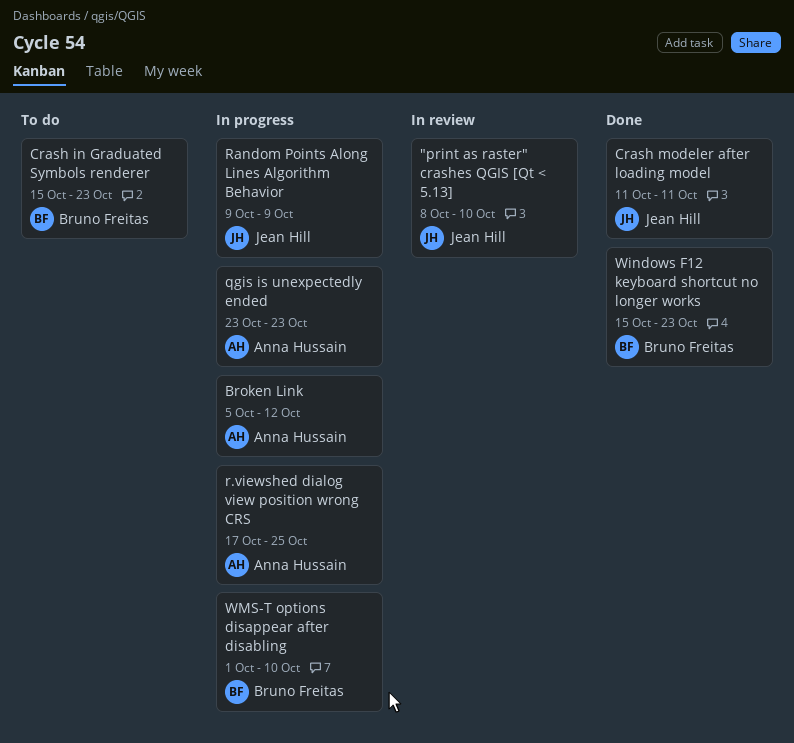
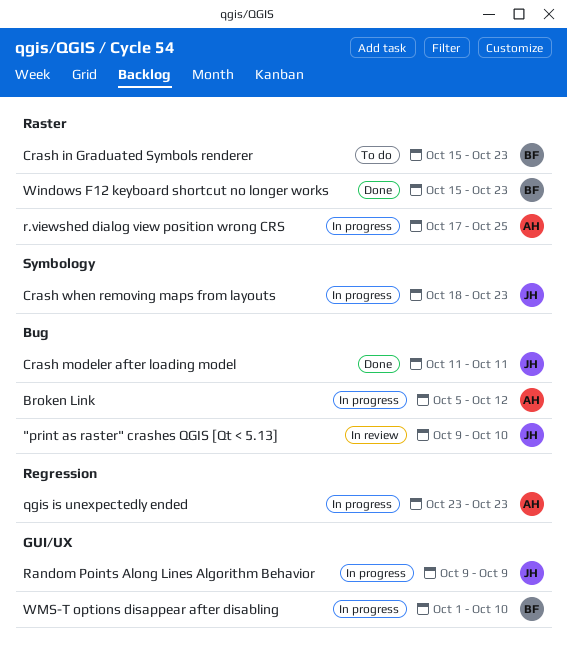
"print as raster" crashes QGIS [Qt < 5.13], start: Oct 8 -> Oct 9
Crash when removing maps from layouts: none -> present

